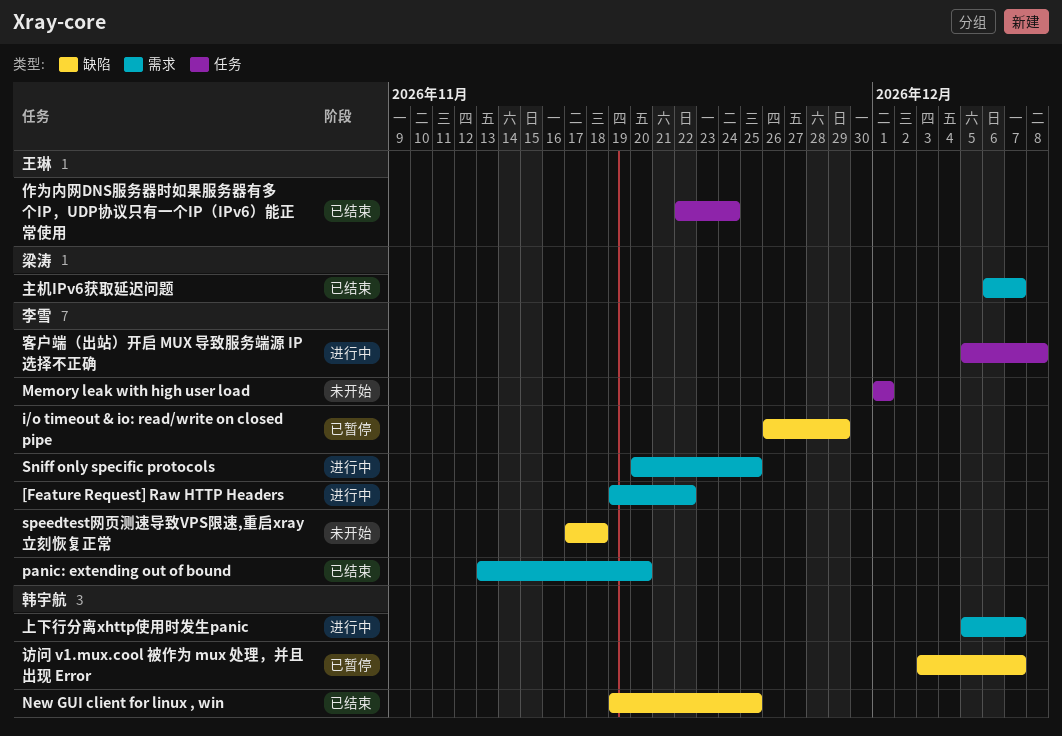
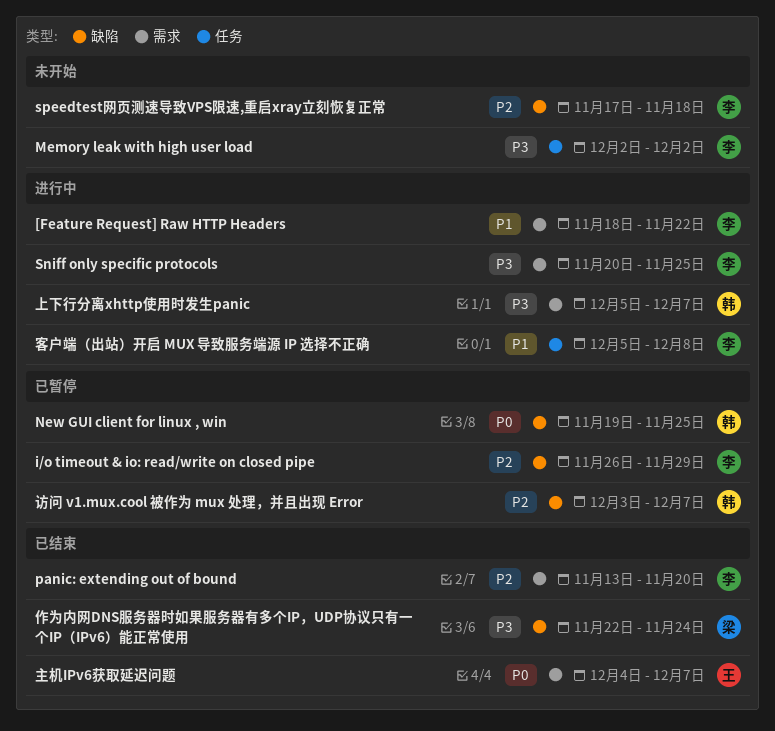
[Feature Request] Raw HTTP Headers, start: Nov 19 -> Nov 18
Memory leak with high user load, start: Dec 1 -> Dec 2
Memory leak with high user load, due: Dec 1 -> Dec 2
New GUI client for linux , win, status: 已结束 -> 已暂停
主机IPv6获取延迟问题, owner: 梁涛 -> 王琳
主机IPv6获取延迟问题, start: Dec 6 -> Dec 4
作为内网DNS服务器时如果服务器有多个IP，UDP协议只有一个IP（IPv6）能正常使用, owner: 王琳 -> 梁涛
作为内网DNS服务器时如果服务器有多个IP，UDP协议只有一个IP（IPv6）能正常使用, label: 任务 -> 缺陷

